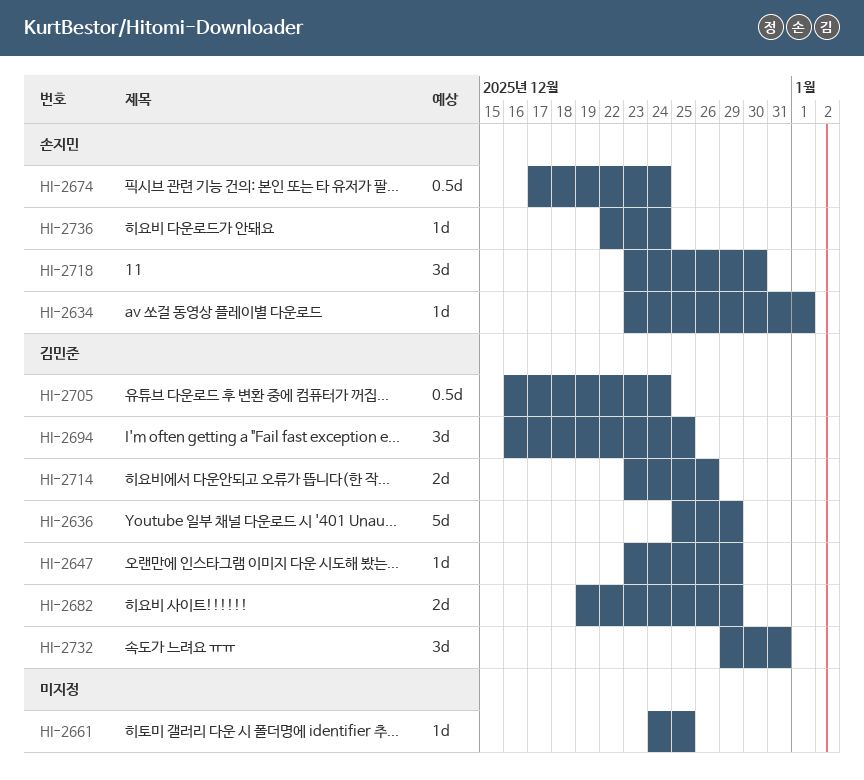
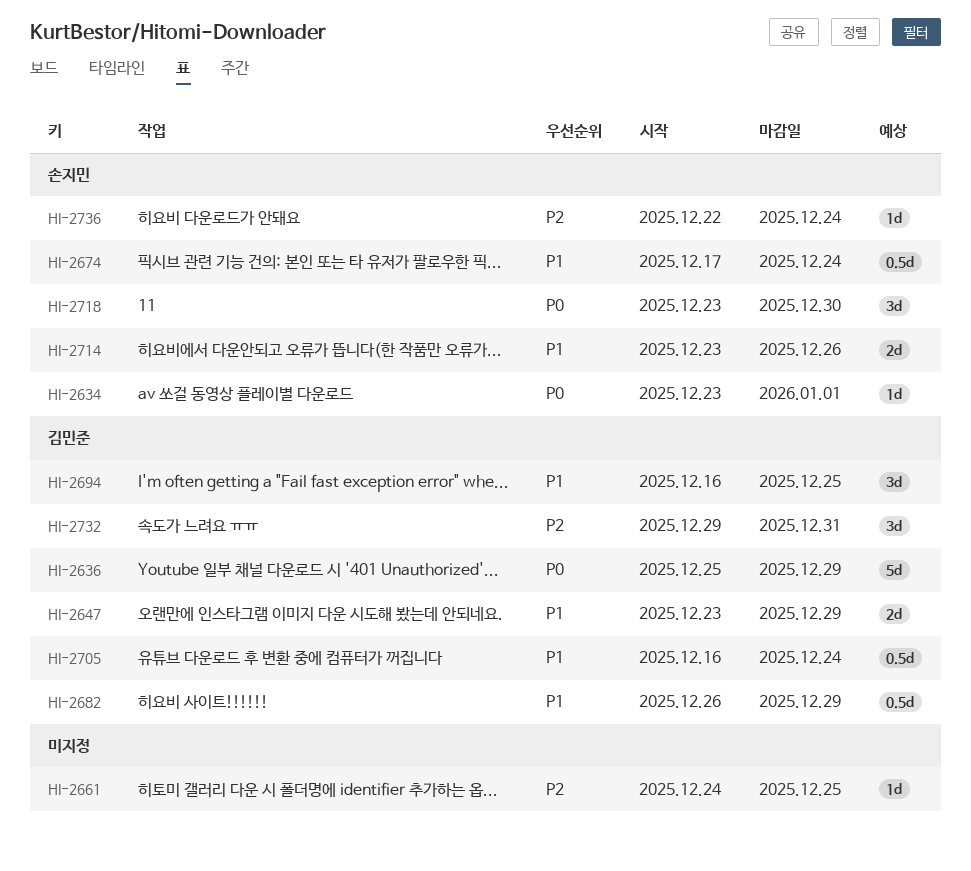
HI-2647, estimate: 1d -> 2d
HI-2682, estimate: 2d -> 0.5d
HI-2682, start: Dec 19 -> Dec 26
HI-2714, owner: 김민준 -> 손지민

